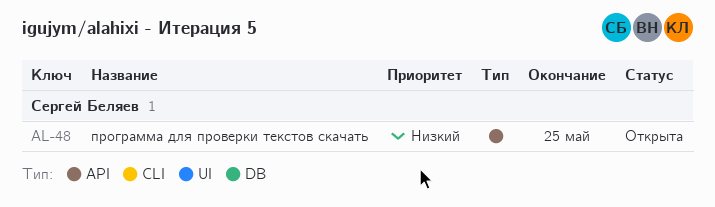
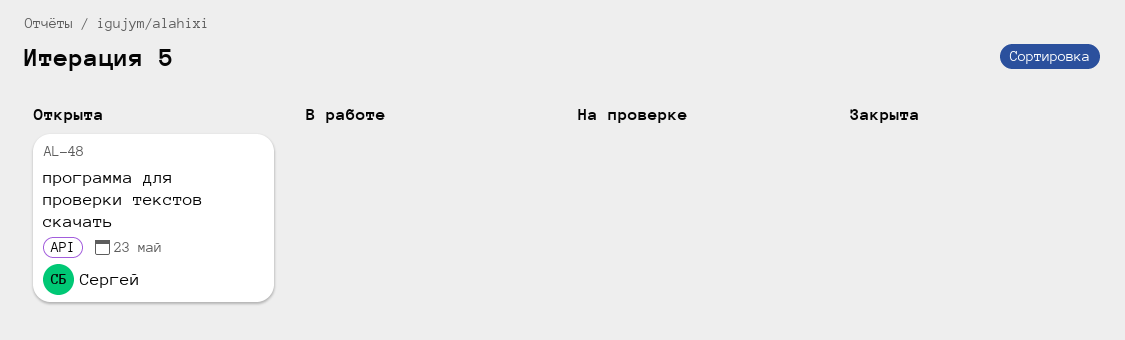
AL-48, due: May 25 -> May 23

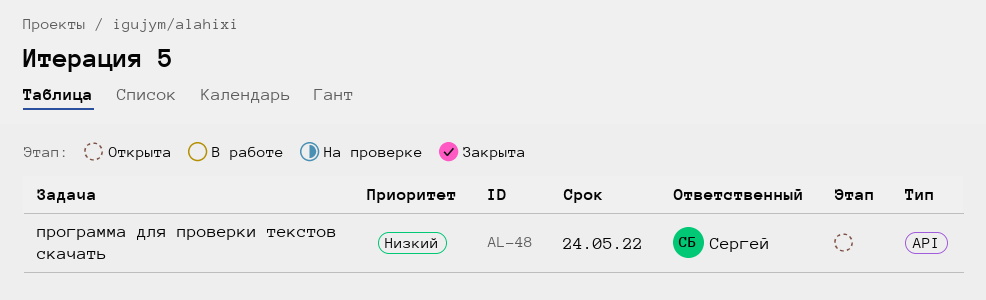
AL-48, due: May 23 -> May 24

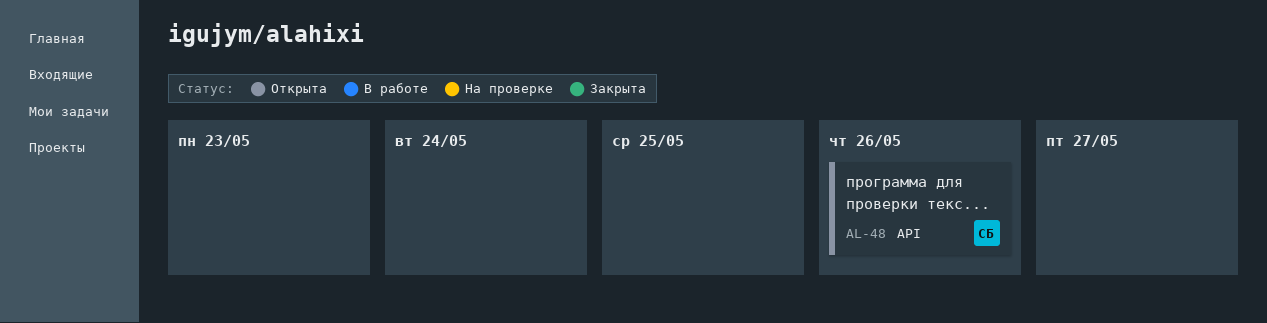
AL-48, due: May 24 -> May 26

